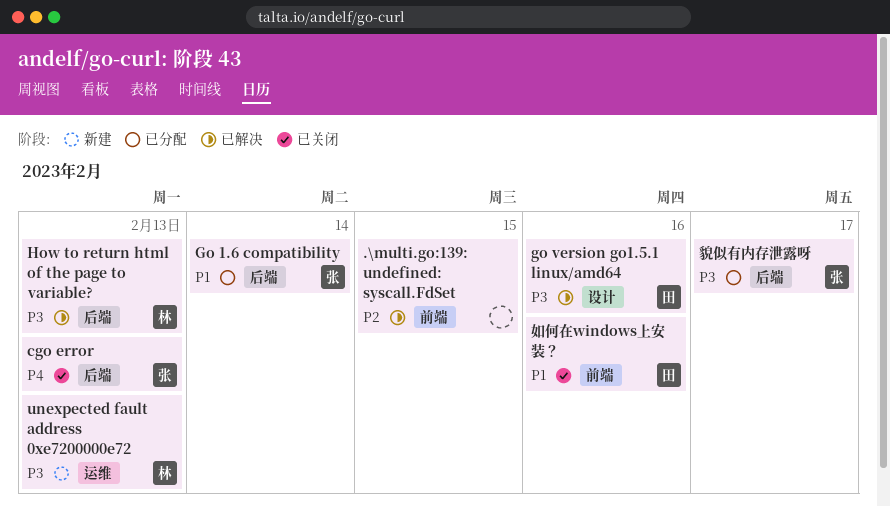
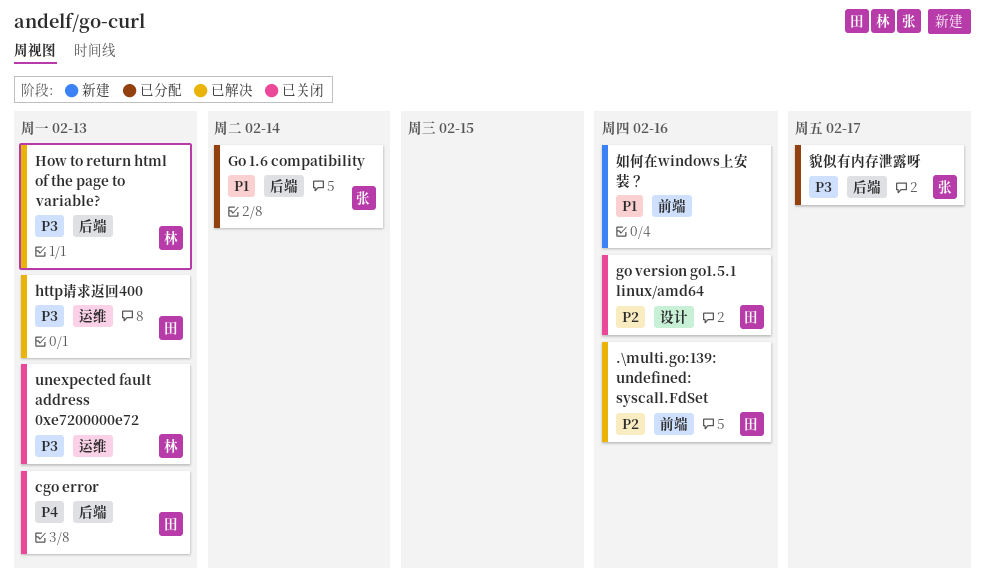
.\multi.go:139: undefined: syscall.FdSet, owner: none -> 田
.\multi.go:139: undefined: syscall.FdSet, due: Feb 15 -> Feb 16
cgo error, owner: 张 -> 田
go version go1.5.1 linux/amd64, status: 已解决 -> 已关闭
go version go1.5.1 linux/amd64, priority: P3 -> P2
http请求返回400: none -> present
unexpected fault address 0xe7200000e72, status: 新建 -> 已关闭
如何在windows上安装？, status: 已关闭 -> 新建
如何在windows上安装？, owner: 田 -> none

